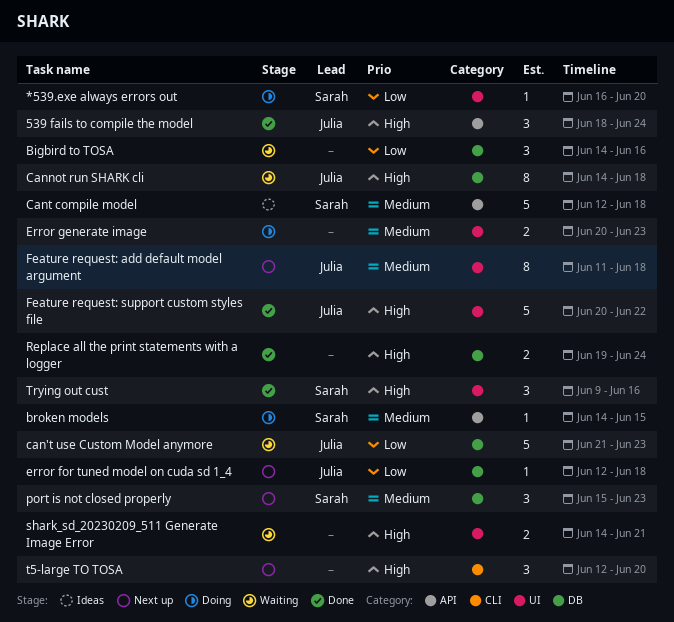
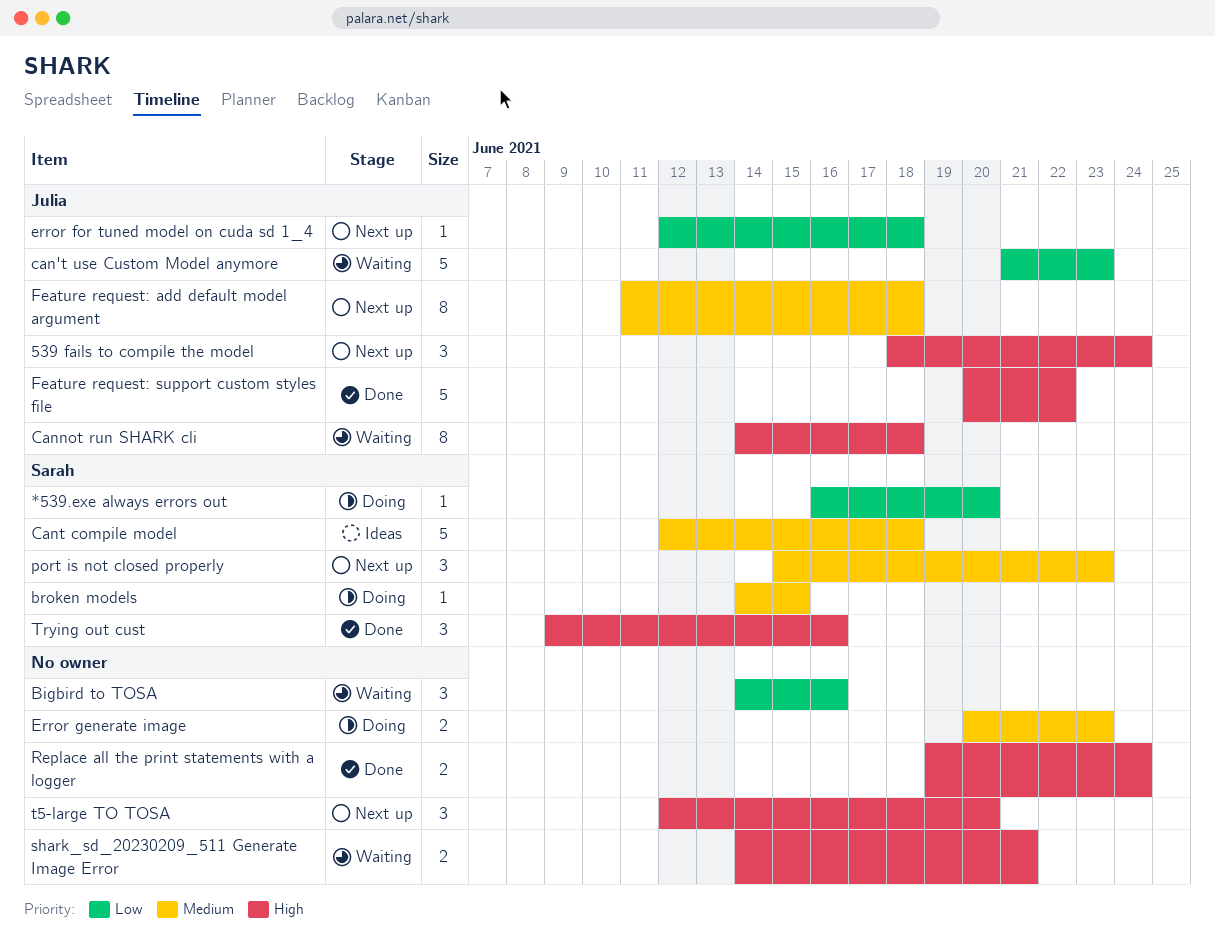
539 fails to compile the model, status: Done -> Next up

